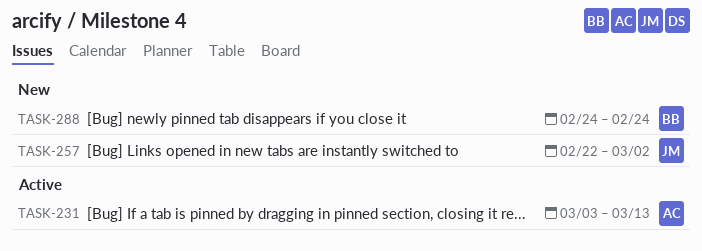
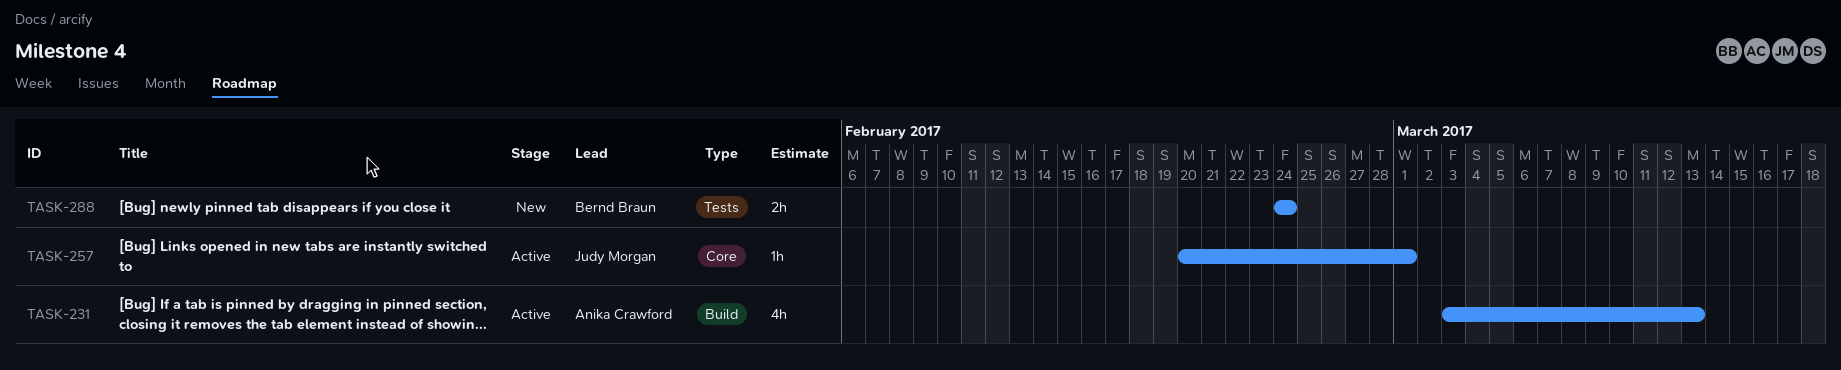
TASK-257, status: New -> Active
TASK-257, start: Feb 22 -> Feb 20
TASK-257, due: Mar 2 -> Mar 1

